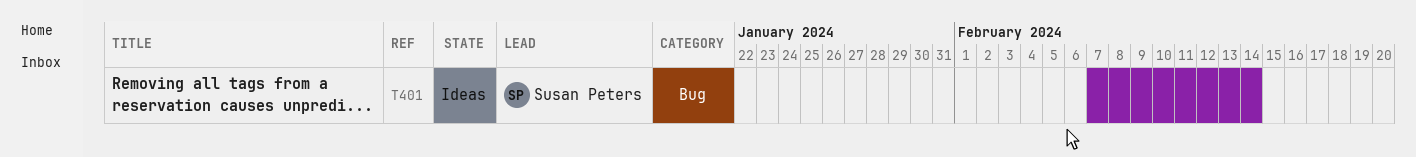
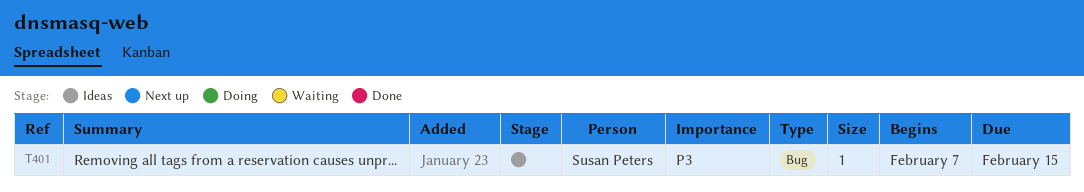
T401, due: Feb 14 -> Feb 15

